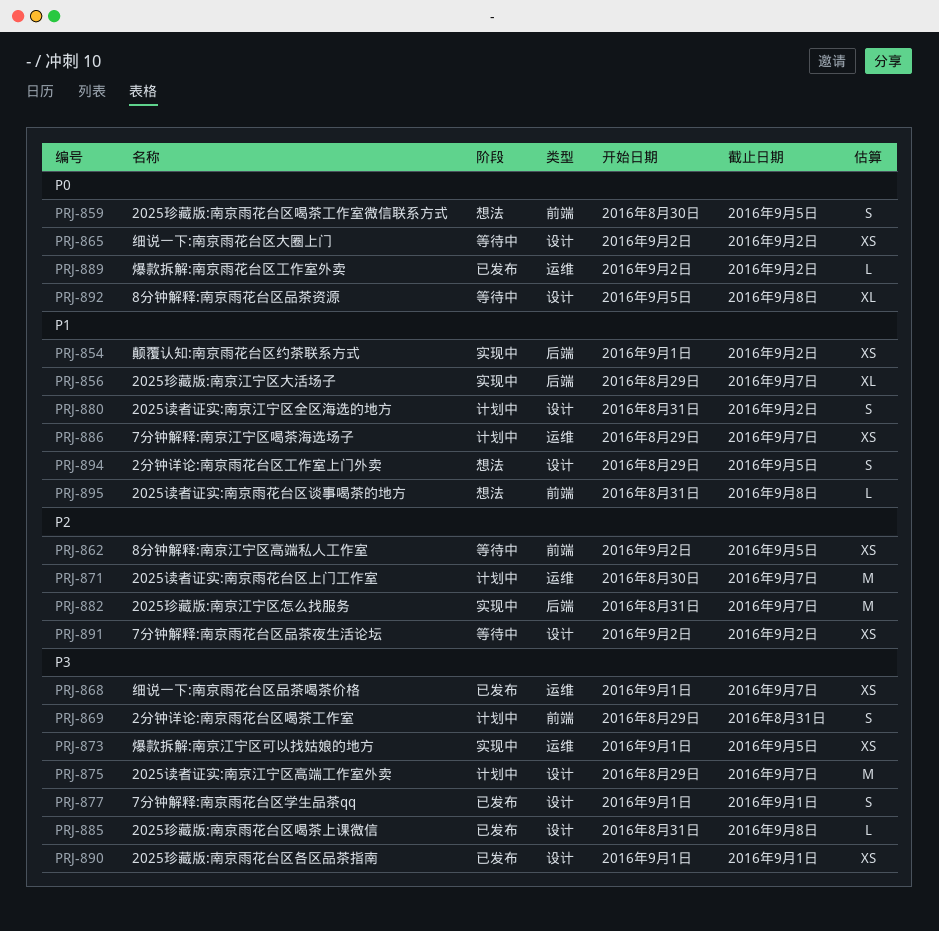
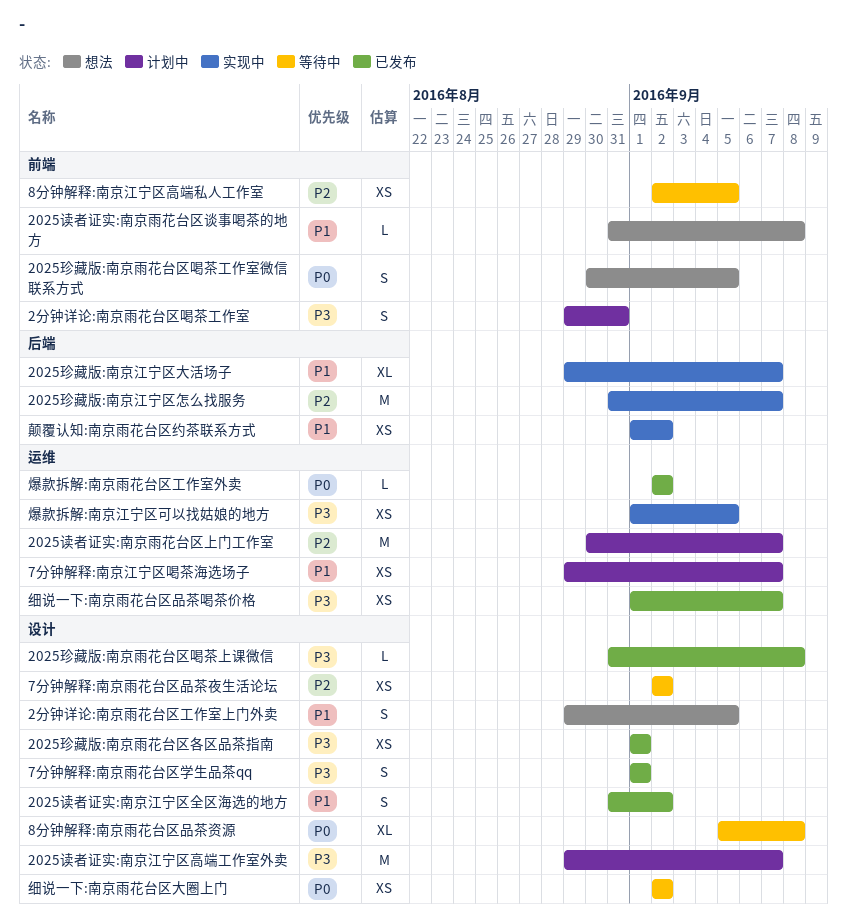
2025读者证实:南京江宁区全区海选的地方, status: 计划中 -> 已发布

